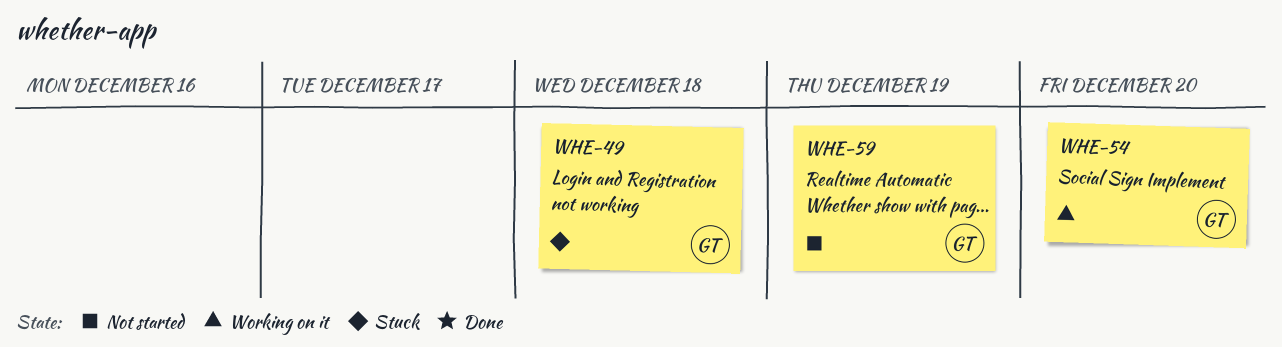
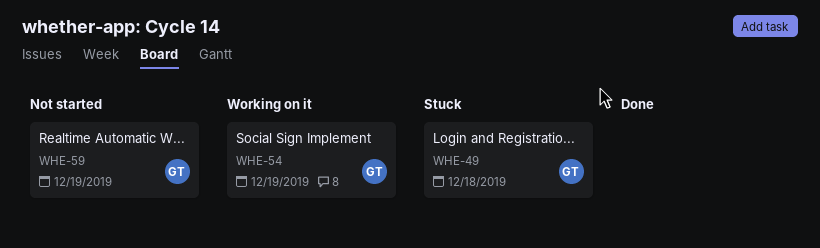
WHE-54, due: Dec 20 -> Dec 19

